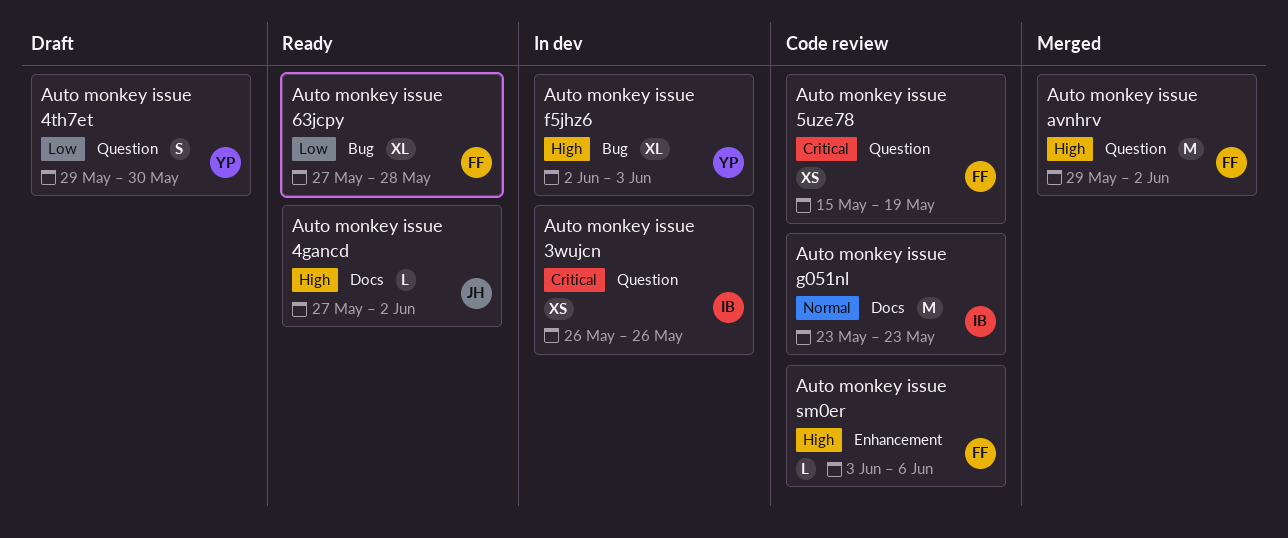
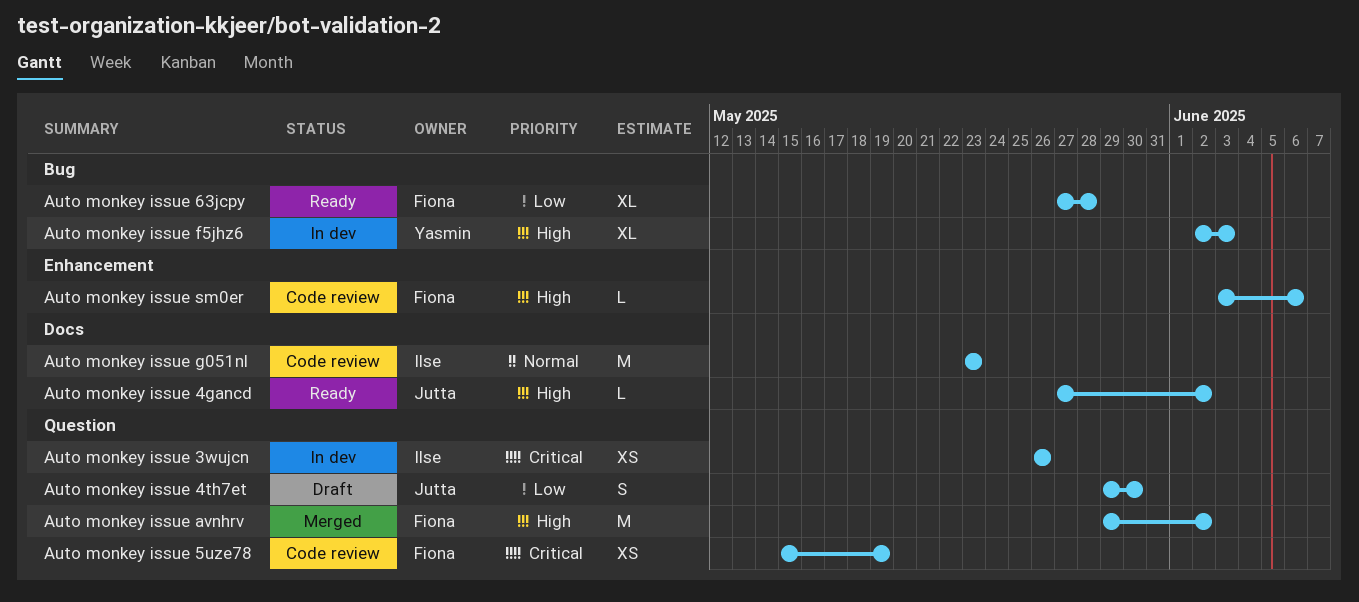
Auto monkey issue 4th7et, owner: Yasmin -> Jutta

